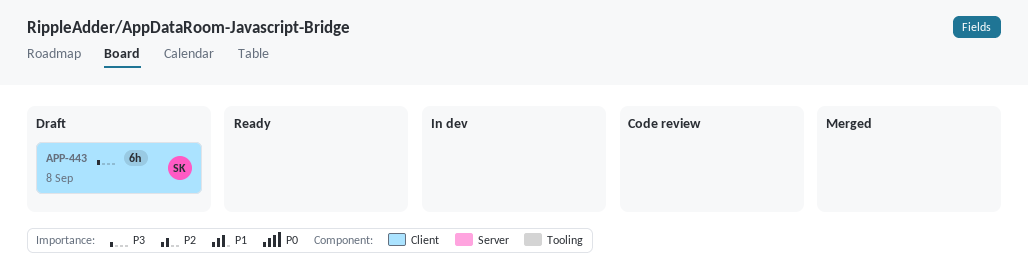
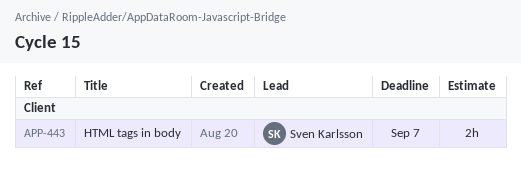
APP-443, estimate: 6h -> 2h
APP-443, due: Sep 8 -> Sep 7

